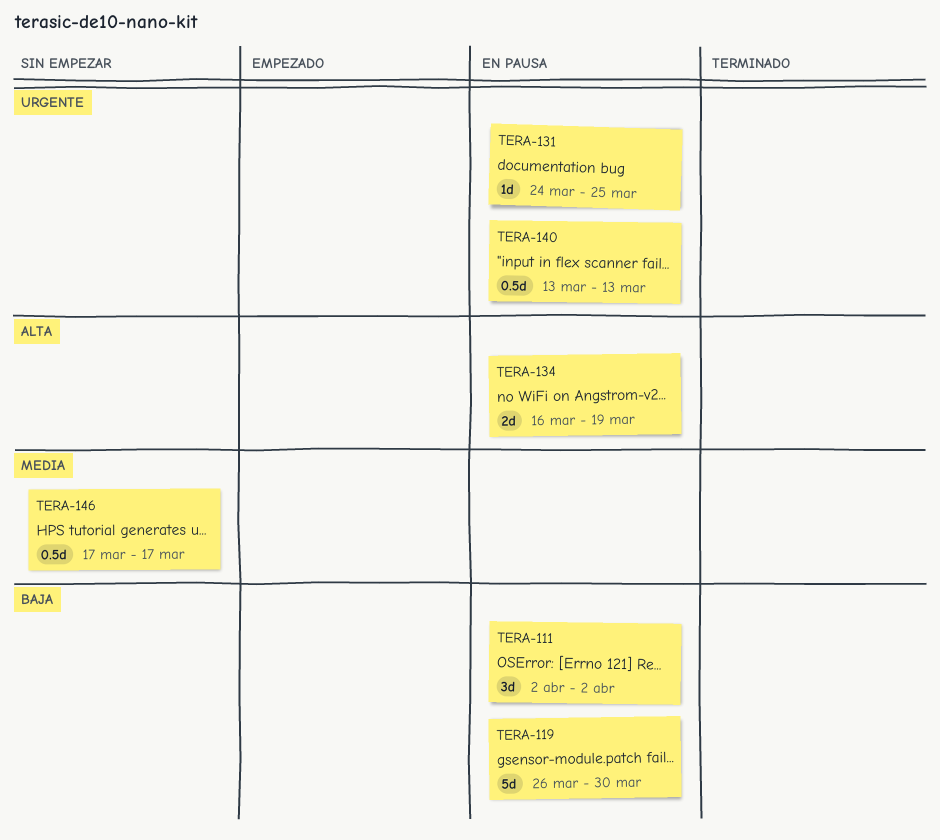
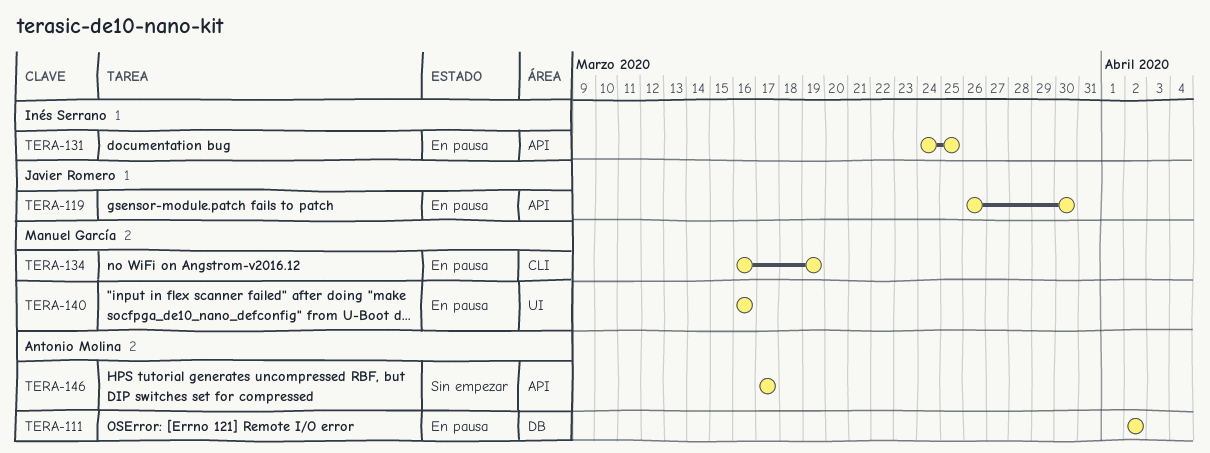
TERA-140, start: Mar 13 -> Mar 16
TERA-140, due: Mar 13 -> Mar 16

